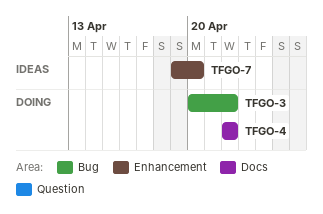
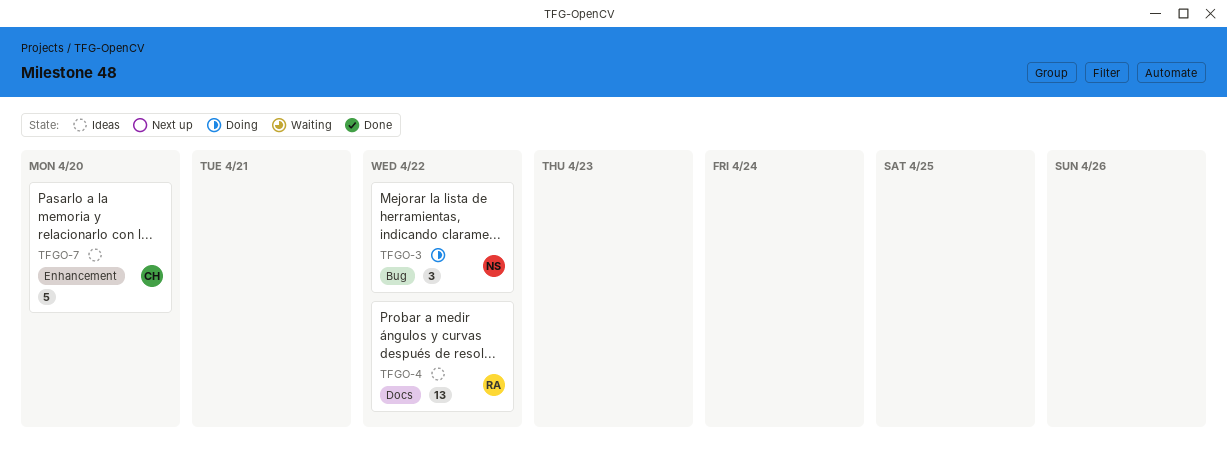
TFGO-4, status: Doing -> Ideas

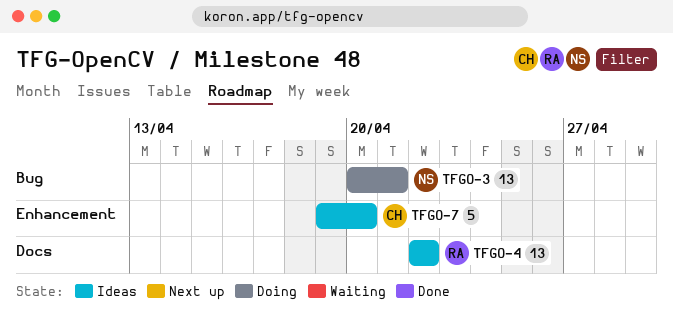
TFGO-3, estimate: 3 -> 13
TFGO-3, due: Apr 22 -> Apr 21

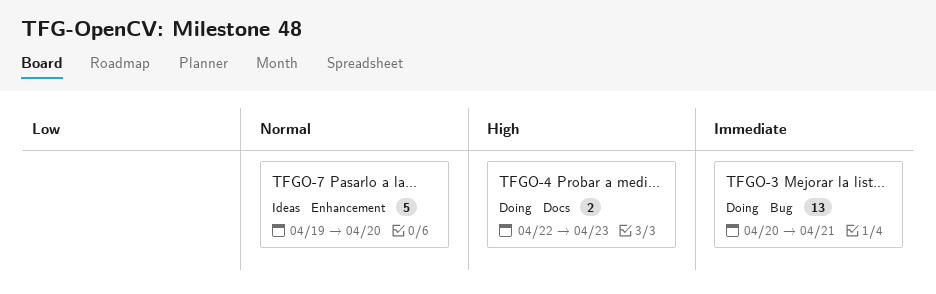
TFGO-4, status: Ideas -> Doing
TFGO-4, estimate: 13 -> 2
TFGO-4, due: Apr 22 -> Apr 23

